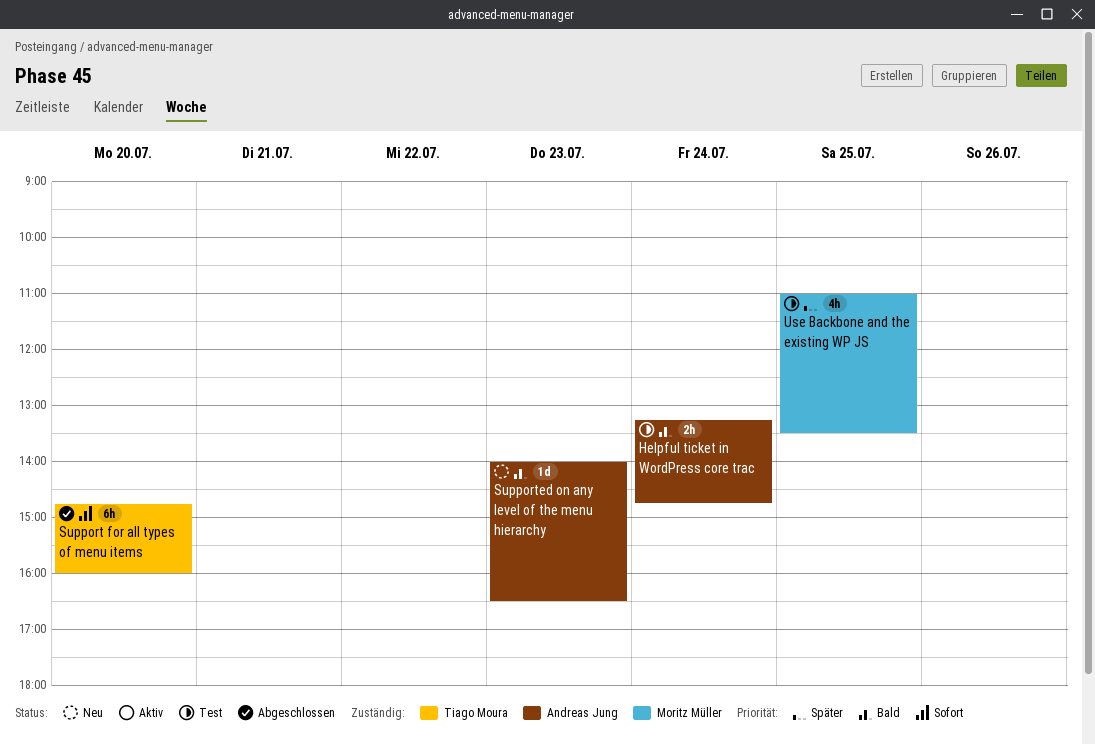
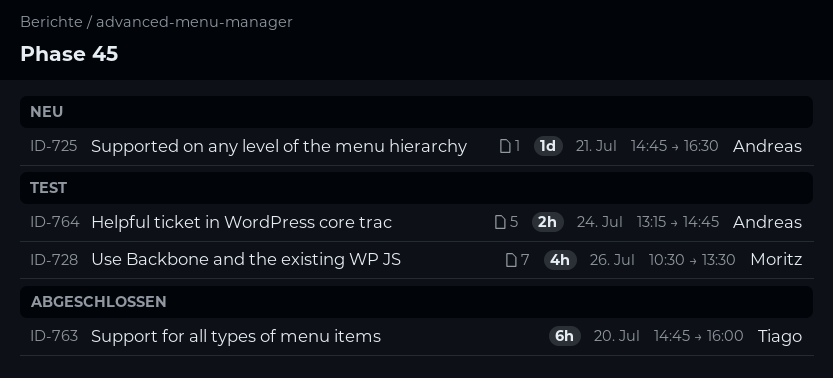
Supported on any level of the menu hierarchy, day: Jul 23 -> Jul 21
Supported on any level of the menu hierarchy, begins: 14:00 -> 14:45
Use Backbone and the existing WP JS, day: Jul 25 -> Jul 26
Use Backbone and the existing WP JS, begins: 11:00 -> 10:30

